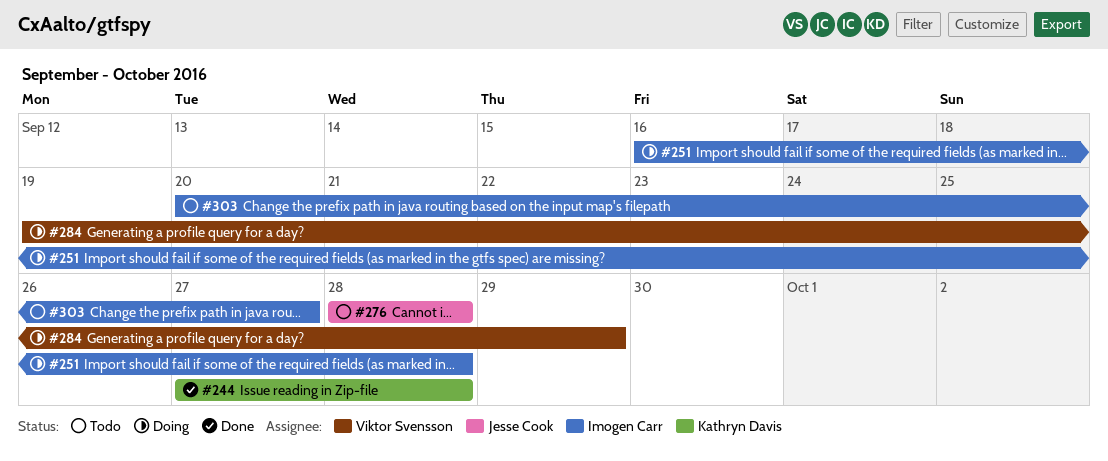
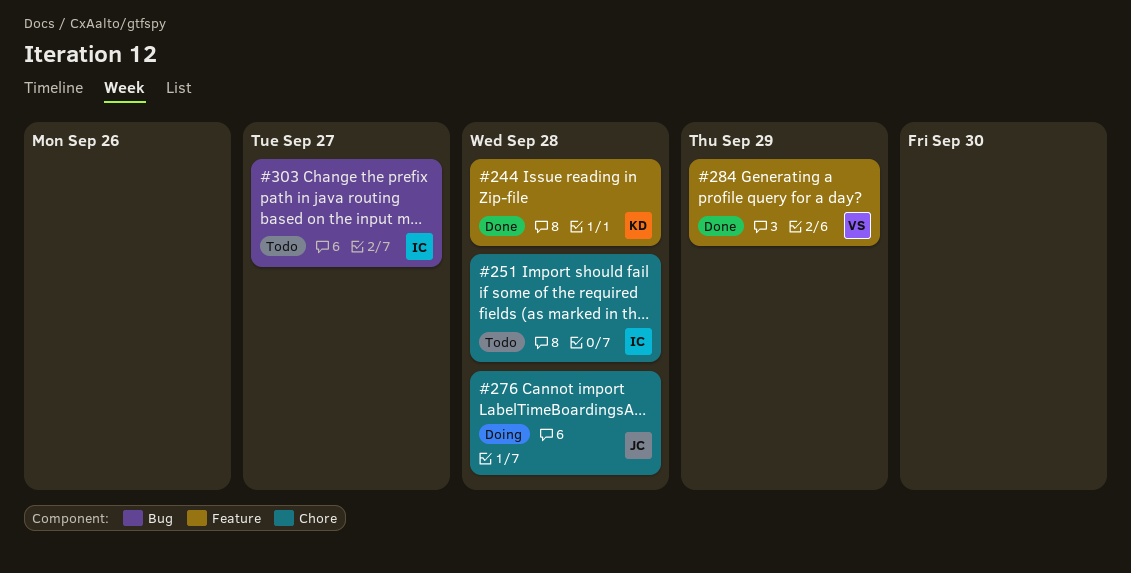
#251, status: Doing -> Todo
#276, status: Todo -> Doing
#284, status: Doing -> Done

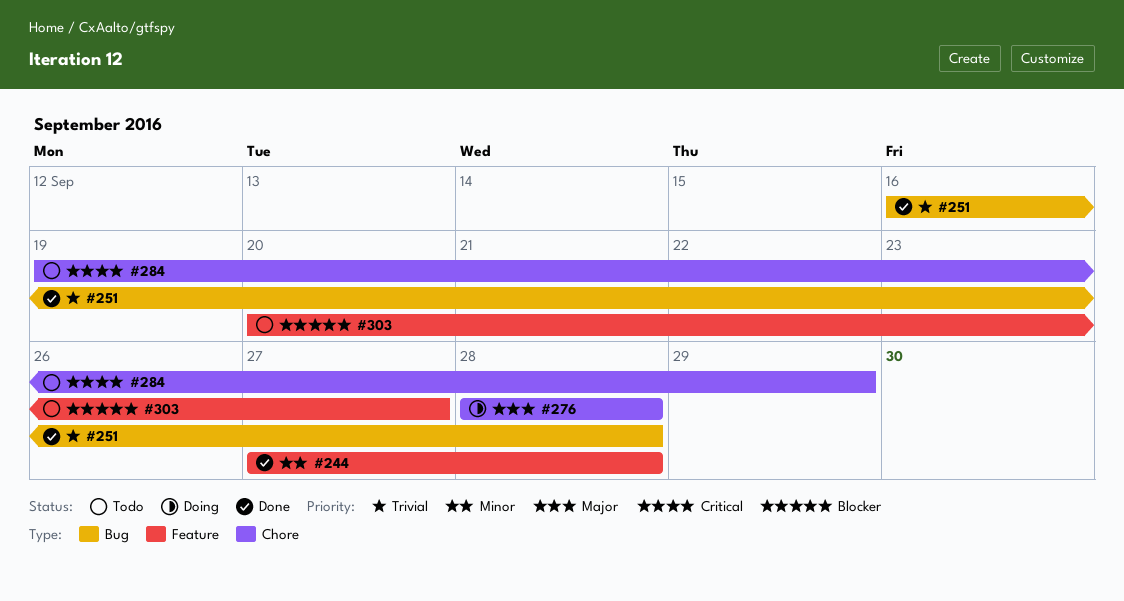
#251, status: Todo -> Done
#251, label: Chore -> Bug
#284, status: Done -> Todo
#284, label: Feature -> Chore
#303, label: Bug -> Feature

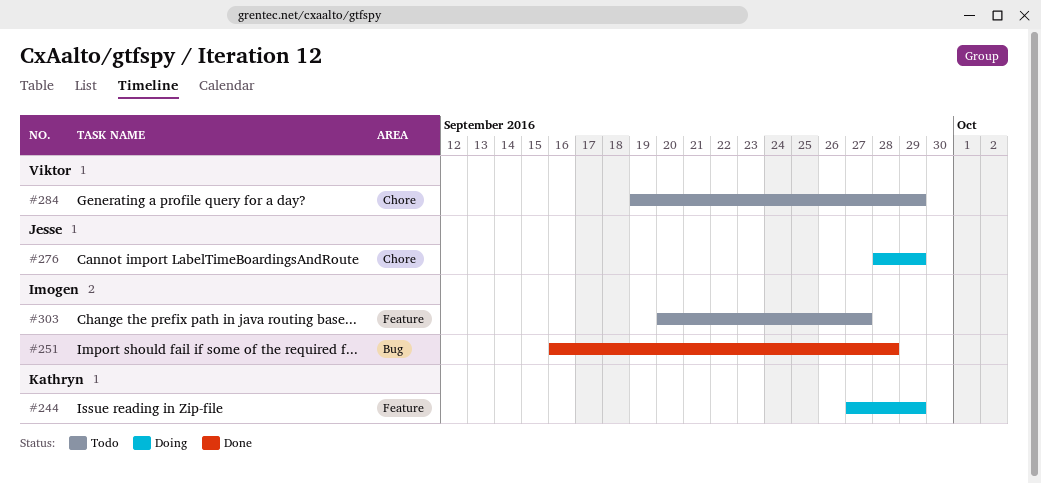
#244, status: Done -> Doing
#244, due: Sep 28 -> Sep 29
#276, due: Sep 28 -> Sep 29

